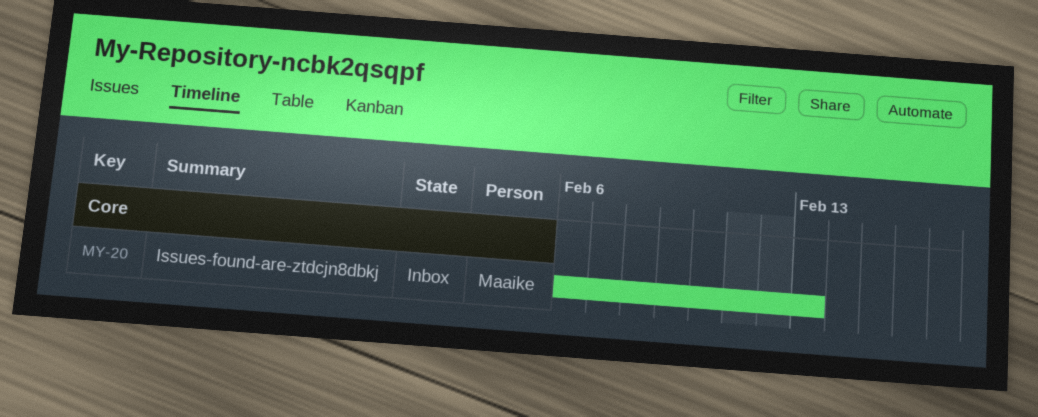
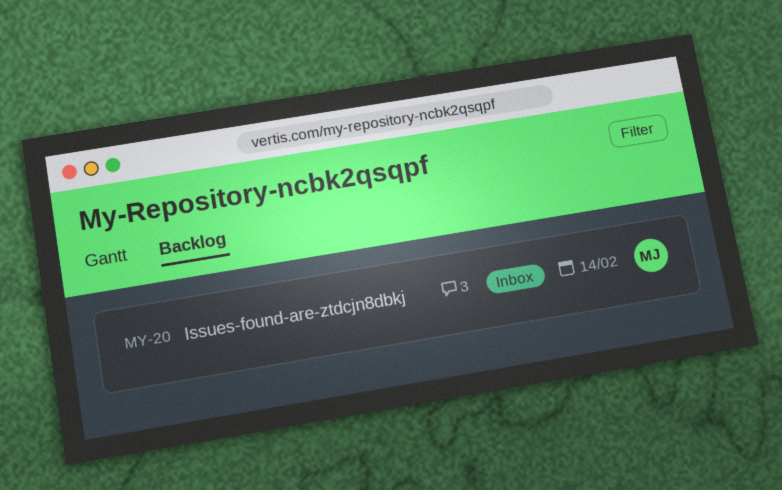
MY-20, due: Feb 13 -> Feb 14

